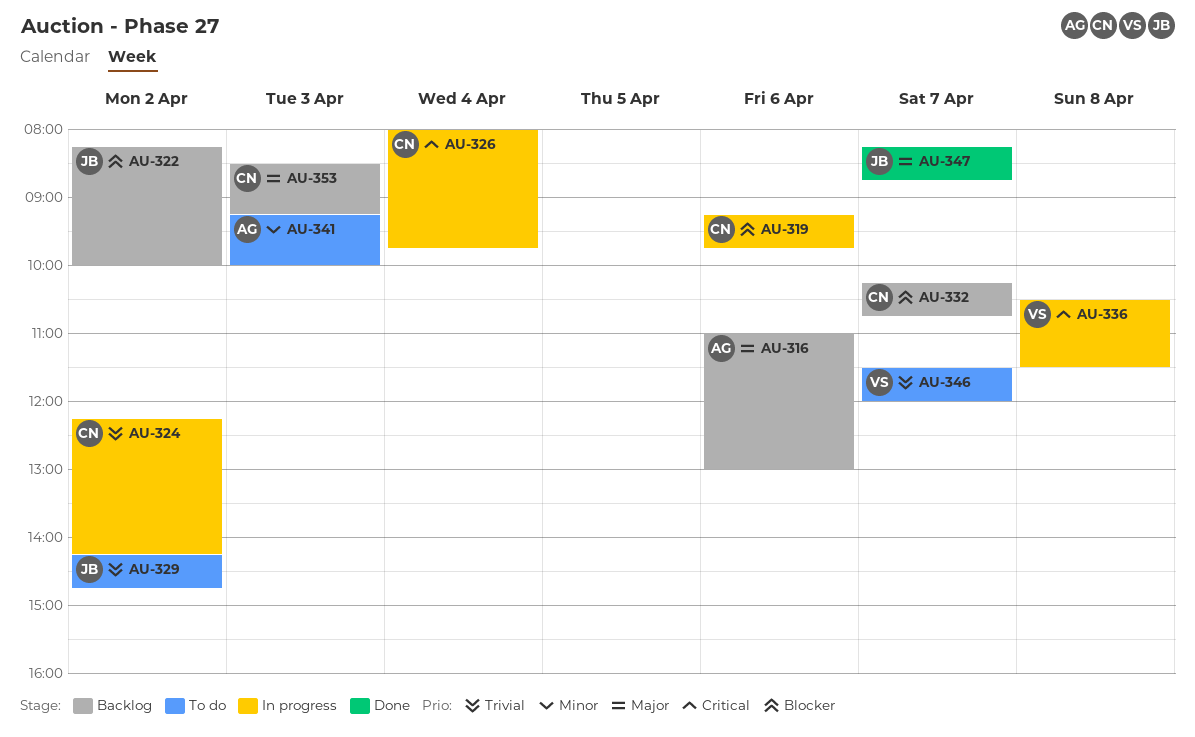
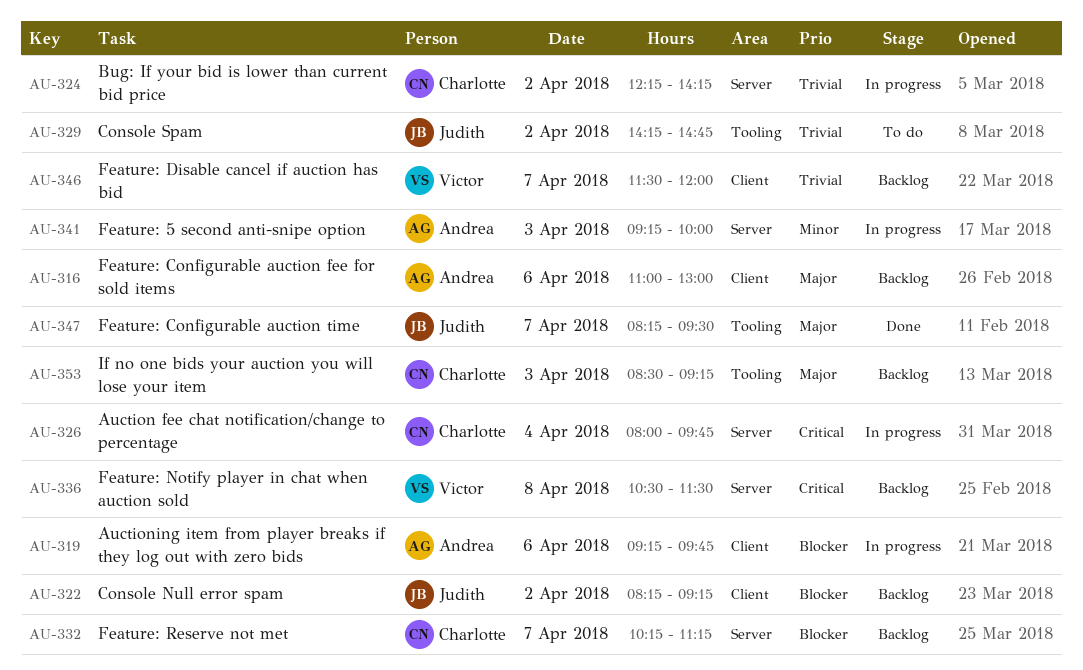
AU-319, owner: Charlotte -> Andrea
AU-322, ends: 10:00 -> 09:15
AU-332, ends: 10:45 -> 11:15
AU-336, status: In progress -> Backlog
AU-341, status: To do -> In progress
AU-346, status: To do -> Backlog
AU-347, ends: 08:45 -> 09:30

